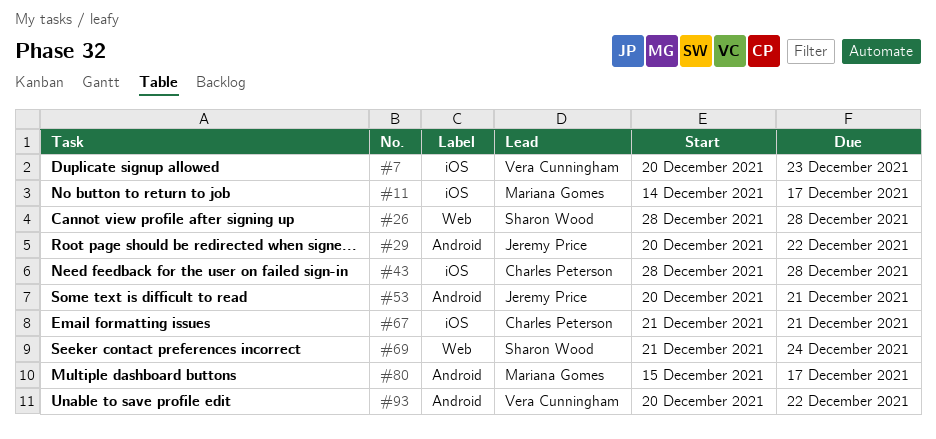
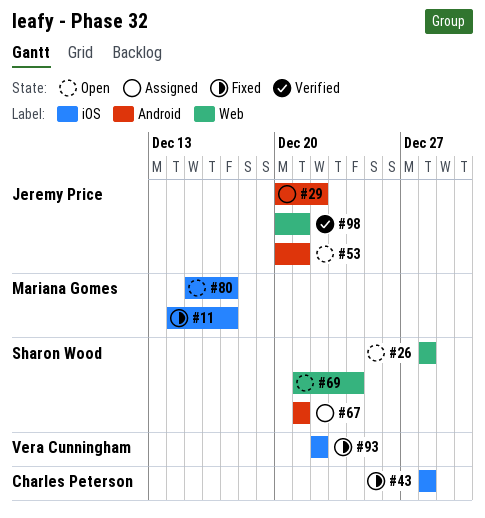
#7: present -> none
#67, owner: Charles Peterson -> Sharon Wood
#67, label: iOS -> Android
#80, label: Android -> iOS
#93, label: Android -> iOS
#93, start: Dec 20 -> Dec 22
#98: none -> present

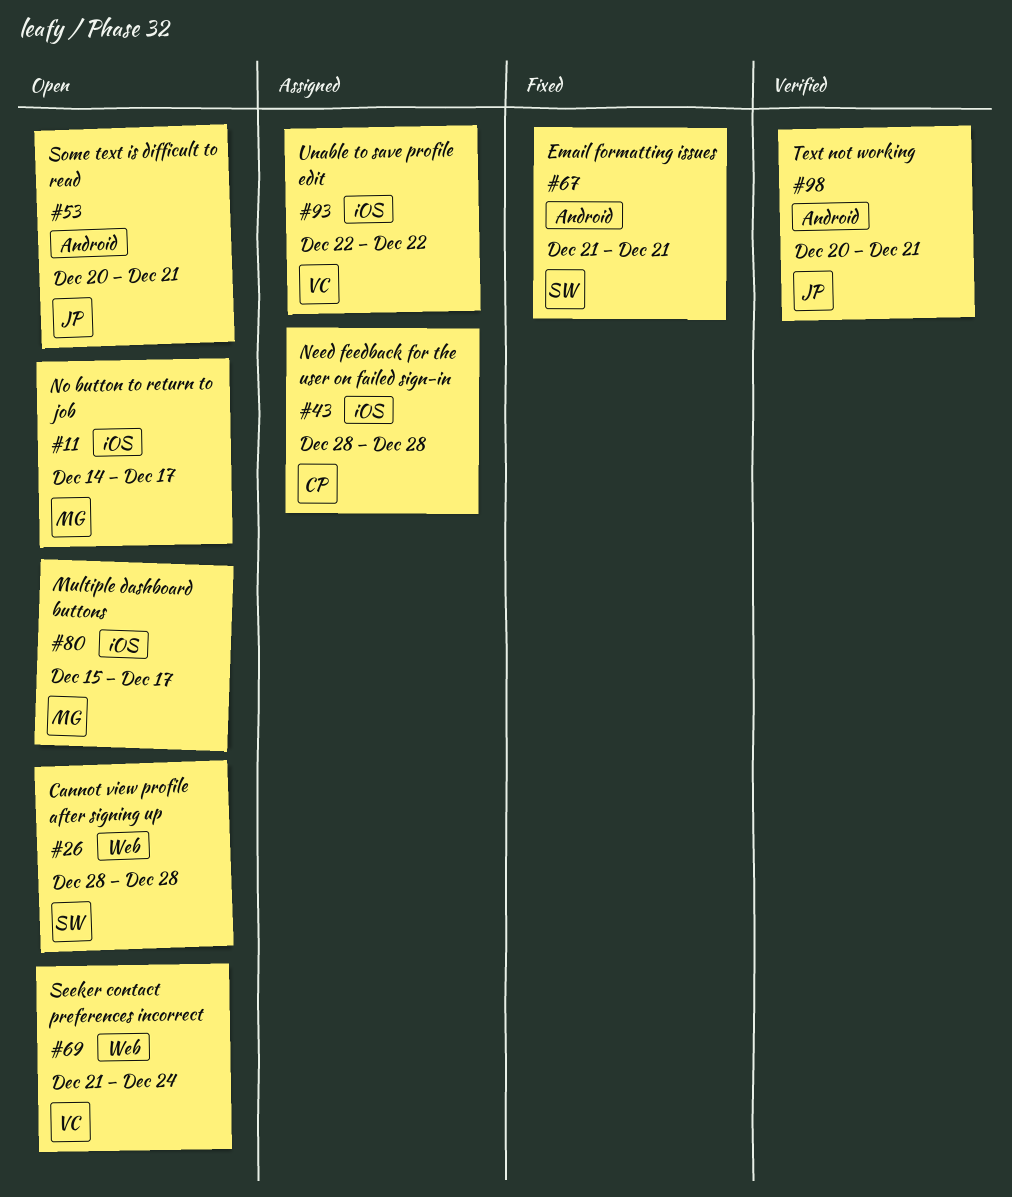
#11, status: Fixed -> Open
#29: present -> none
#43, status: Fixed -> Assigned
#67, status: Assigned -> Fixed
#69, owner: Sharon Wood -> Vera Cunningham
#93, status: Fixed -> Assigned
#98, label: Web -> Android

